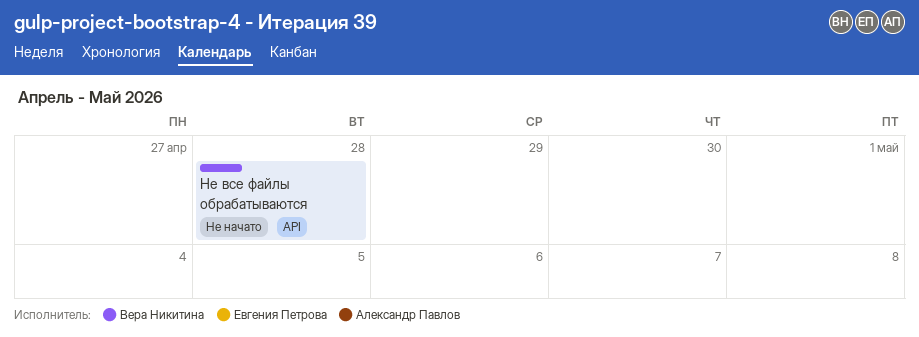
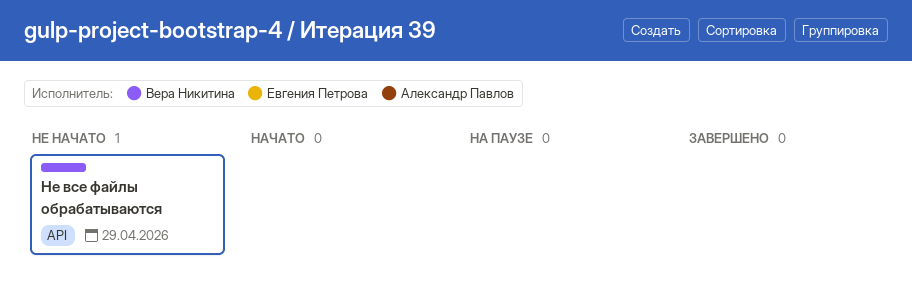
Не все файлы обрабатываются, due: Apr 28 -> Apr 29

